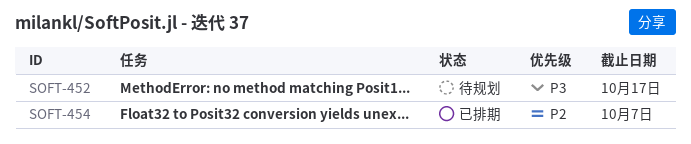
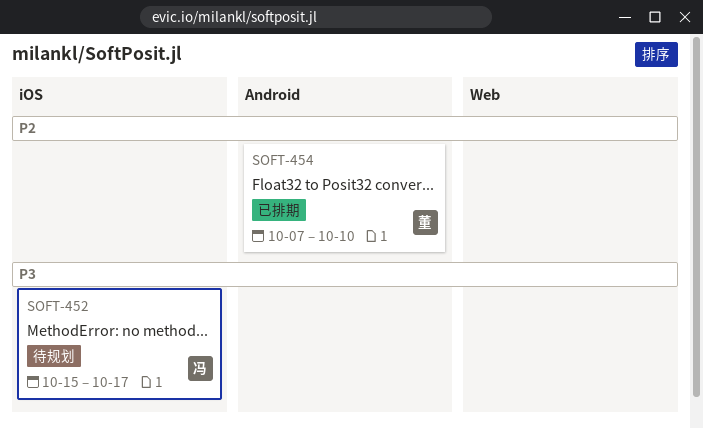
SOFT-454, due: Oct 7 -> Oct 10

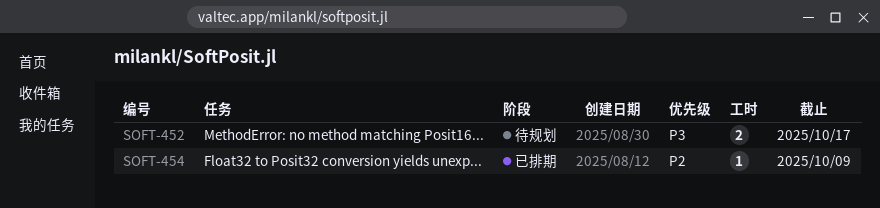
SOFT-454, due: Oct 10 -> Oct 9

